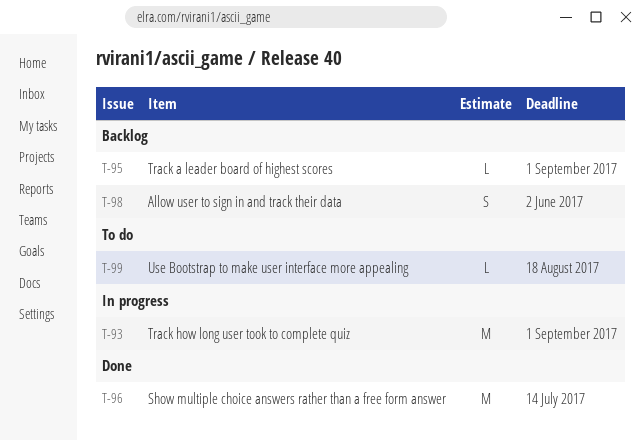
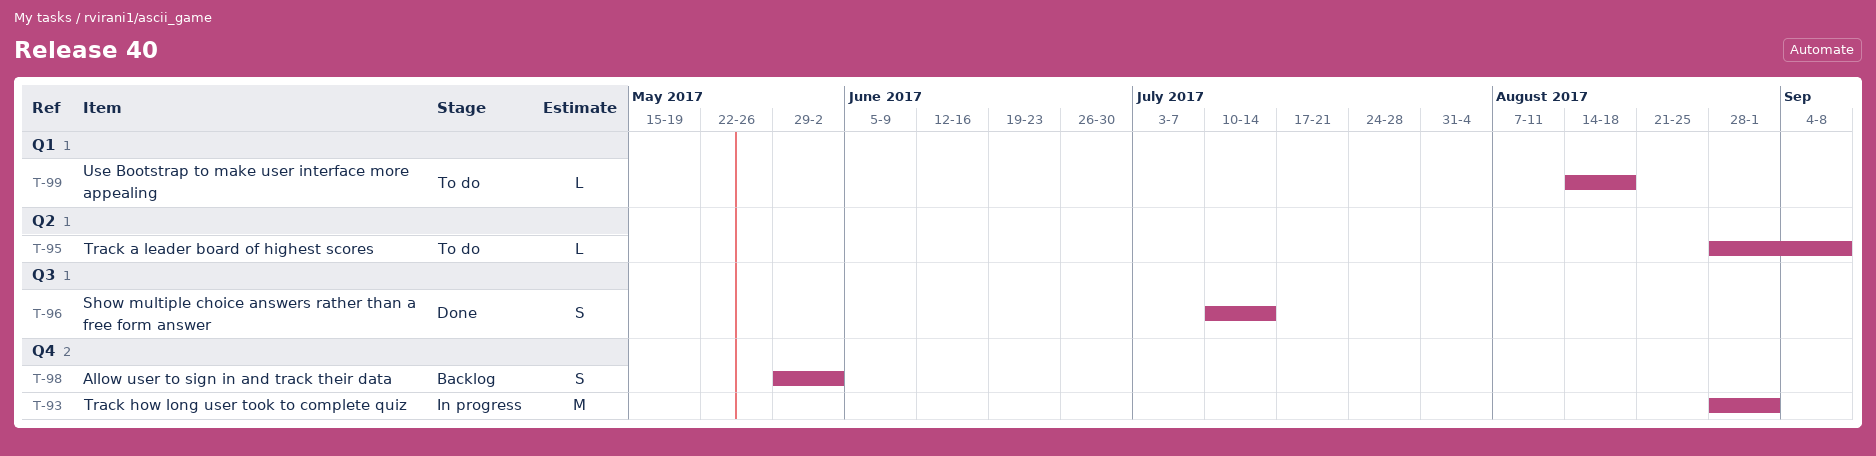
T-95, status: Backlog -> To do
T-95, due: Sep 1 -> Sep 8
T-96, estimate: M -> S

